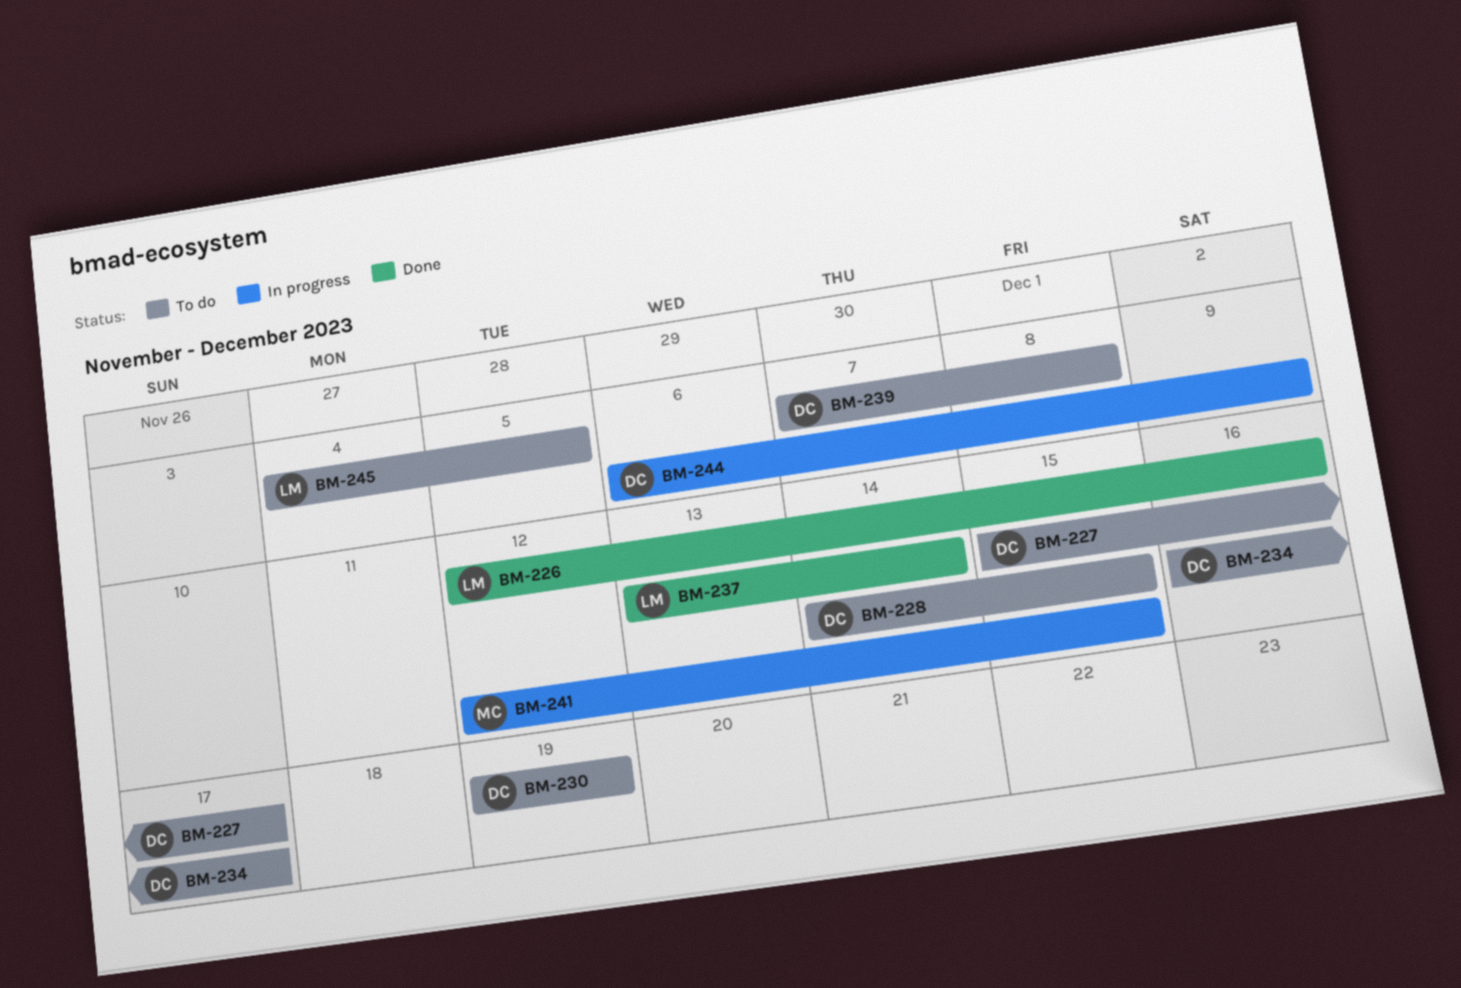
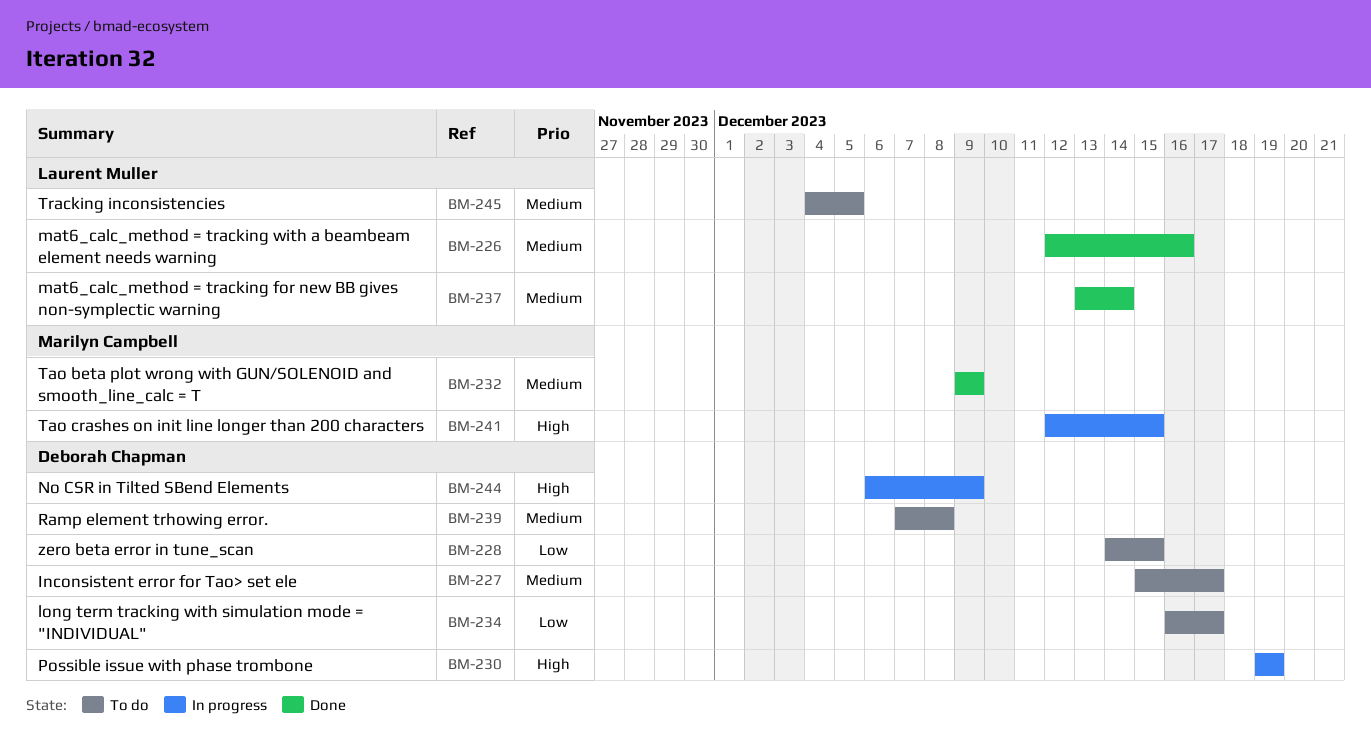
BM-230, status: To do -> In progress
BM-232: none -> present

